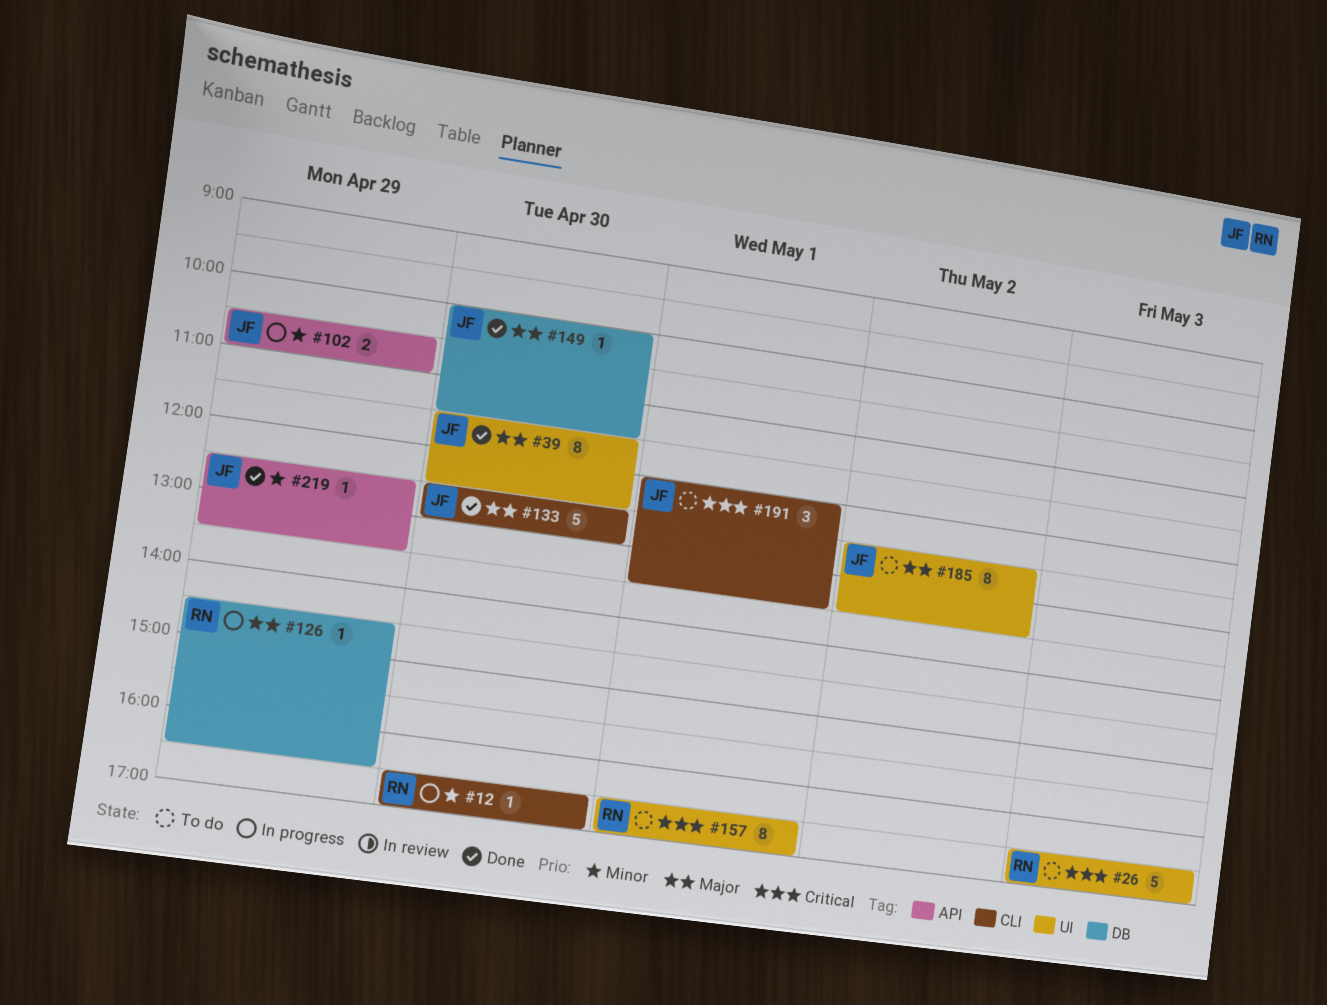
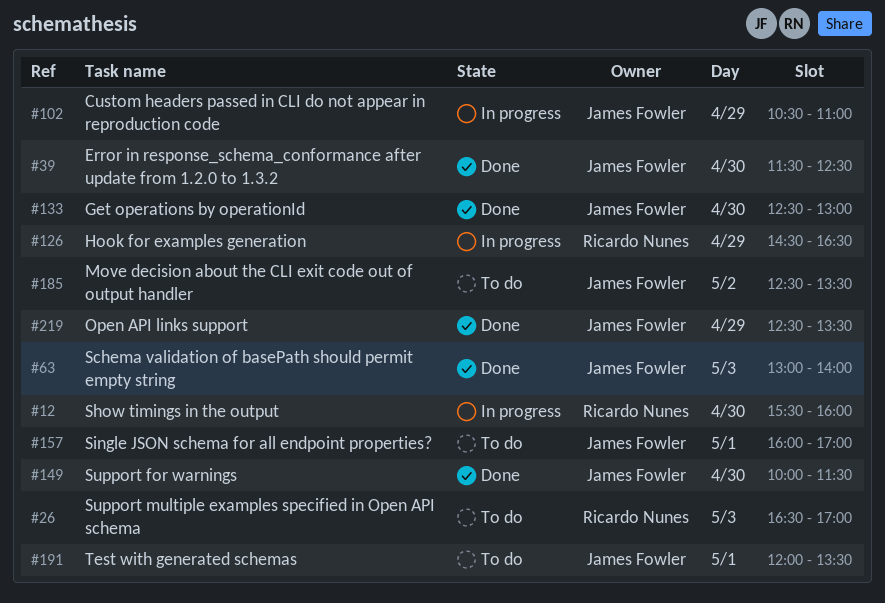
#12, begins: 16:30 -> 15:30
#12, ends: 17:00 -> 16:00
#63: none -> present
#157, owner: Ricardo Nunes -> James Fowler
#157, begins: 16:30 -> 16:00

